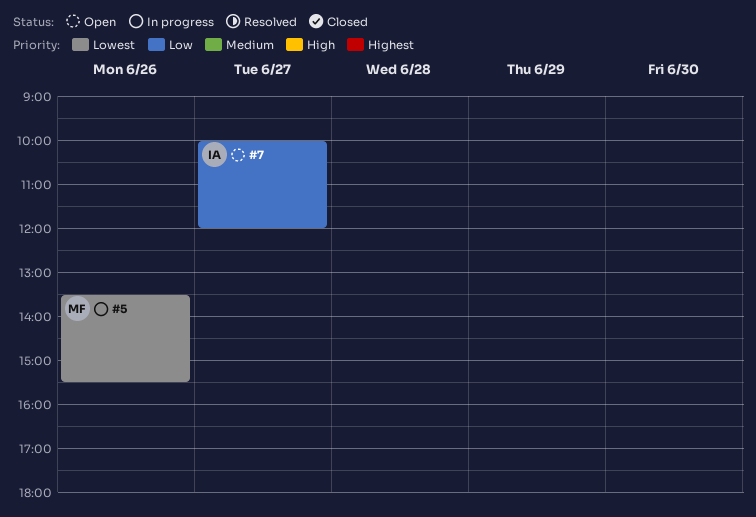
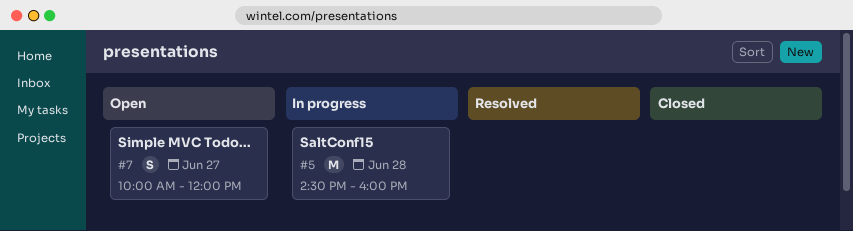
#5, day: Jun 26 -> Jun 28
#5, begins: 13:30 -> 14:30
#5, ends: 15:30 -> 16:00

